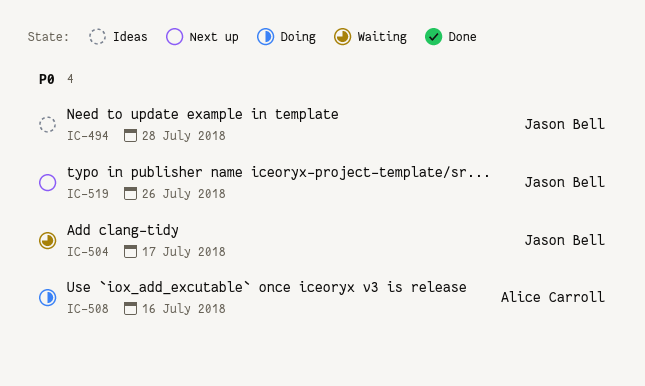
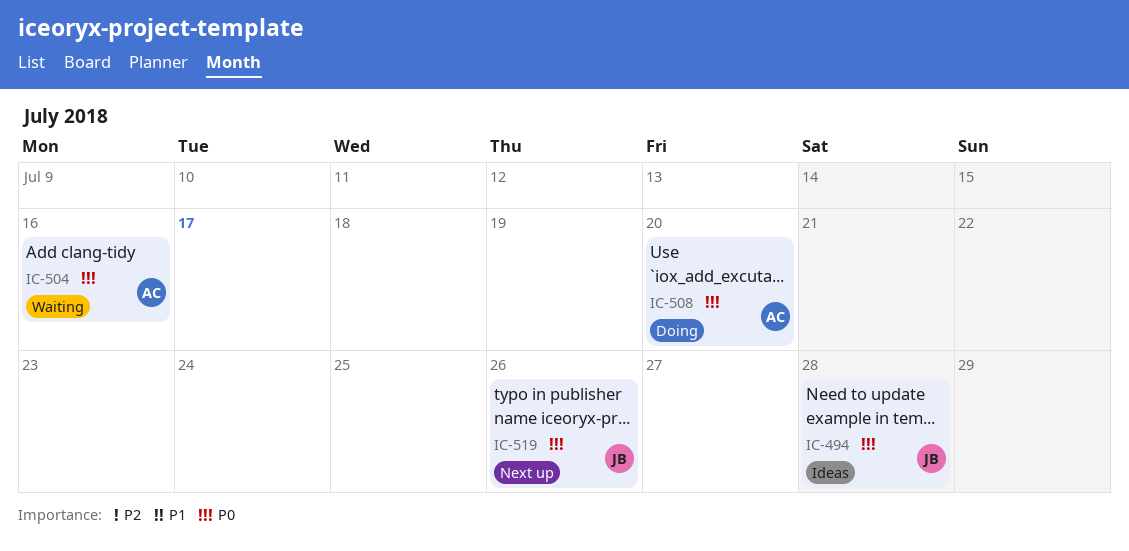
IC-504, owner: Jason Bell -> Alice Carroll
IC-504, due: Jul 17 -> Jul 16
IC-508, due: Jul 16 -> Jul 20

